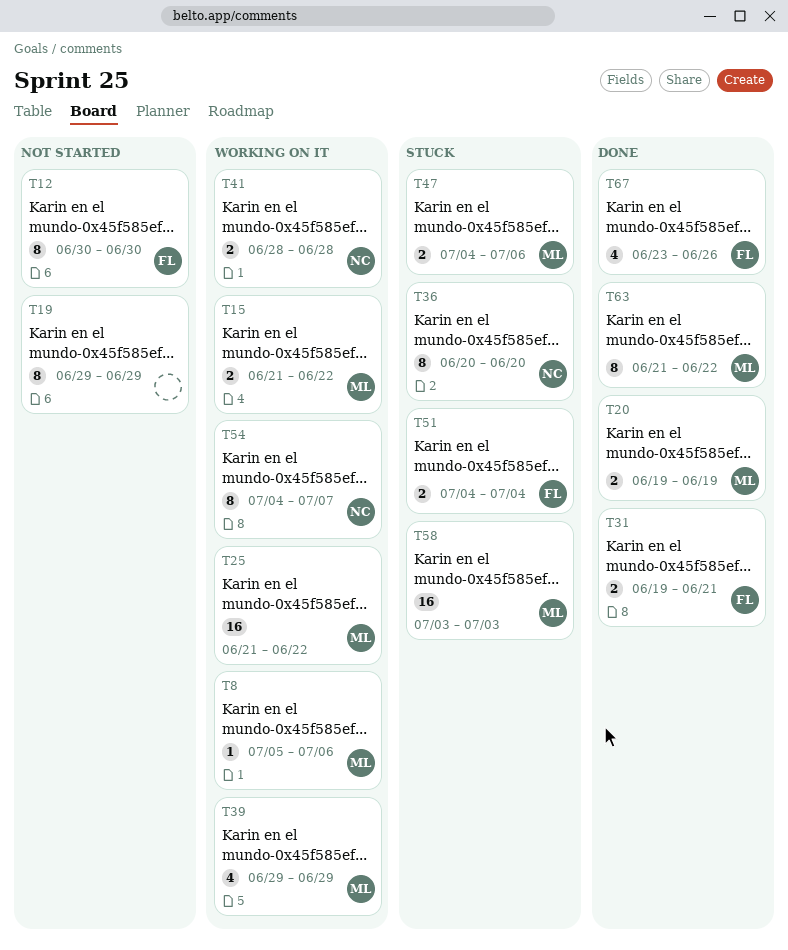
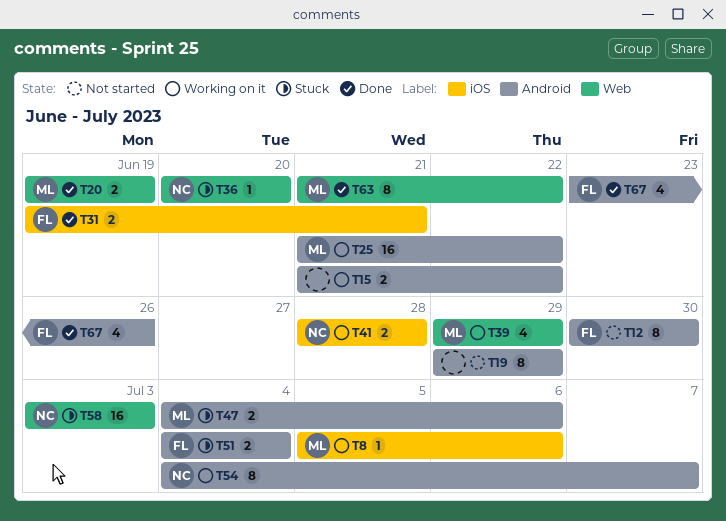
T15, owner: ML -> none
T36, estimate: 8 -> 1
T58, owner: ML -> NC

